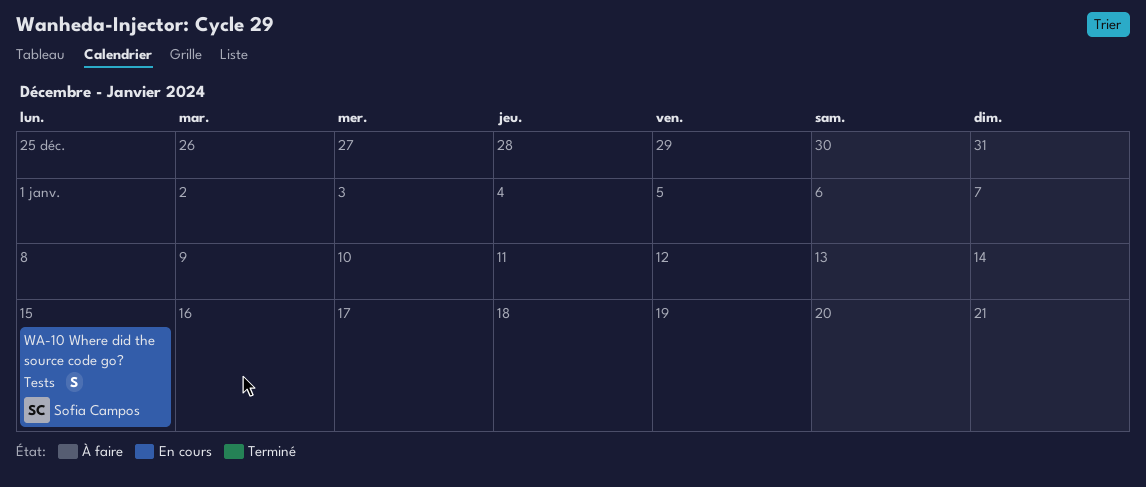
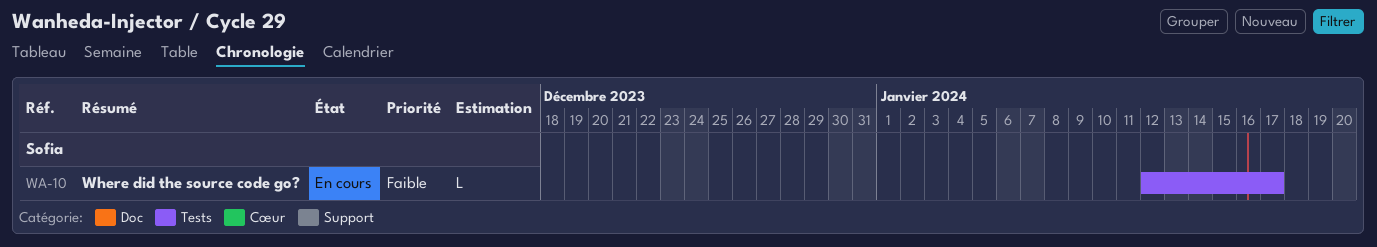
WA-10, estimate: S -> L
WA-10, due: Jan 15 -> Jan 17

